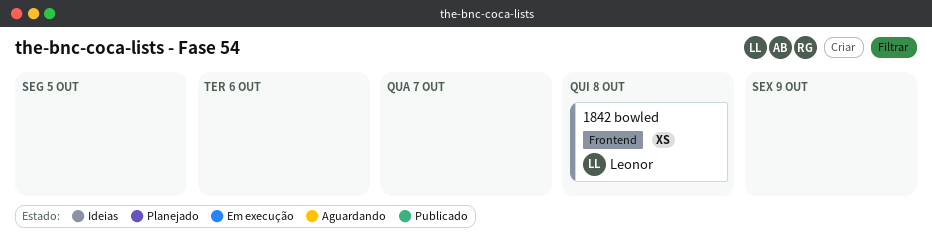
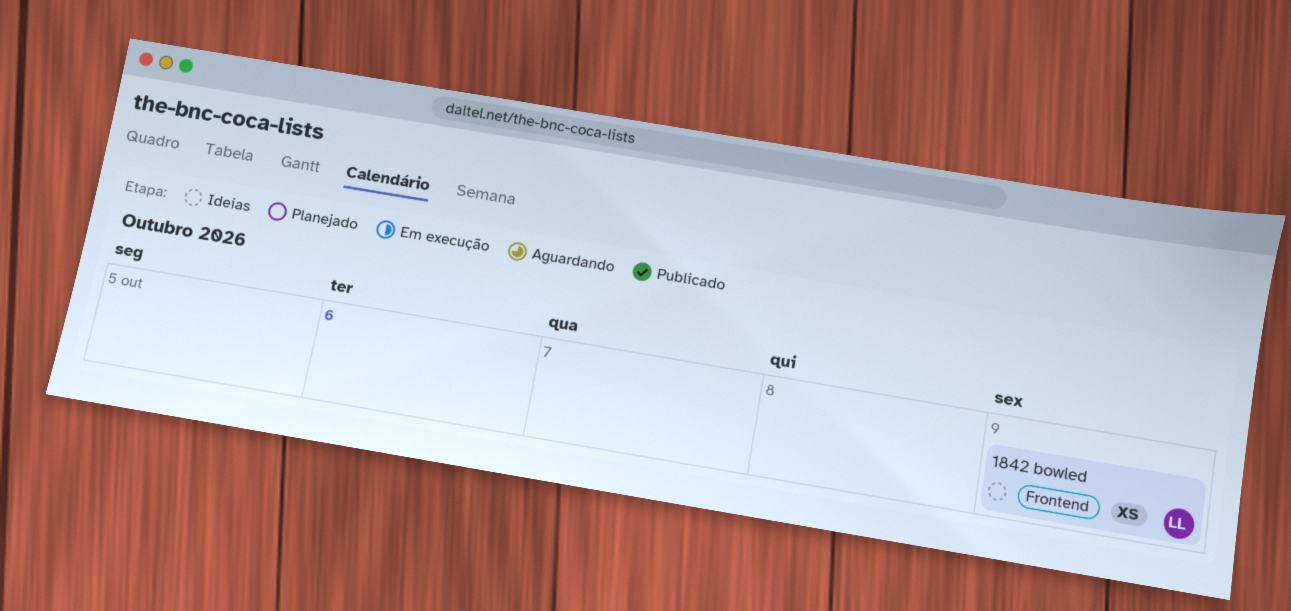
1842 bowled, due: Oct 8 -> Oct 9

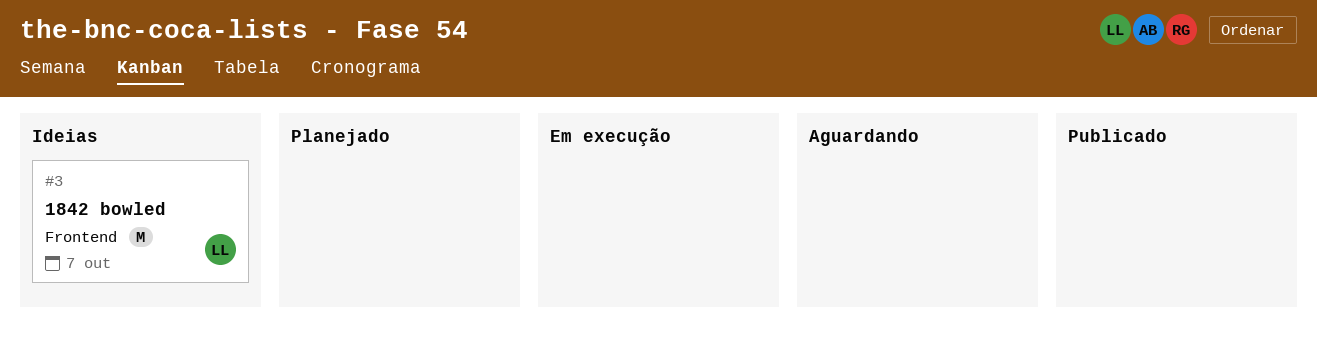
1842 bowled, estimate: XS -> M
1842 bowled, due: Oct 9 -> Oct 7

